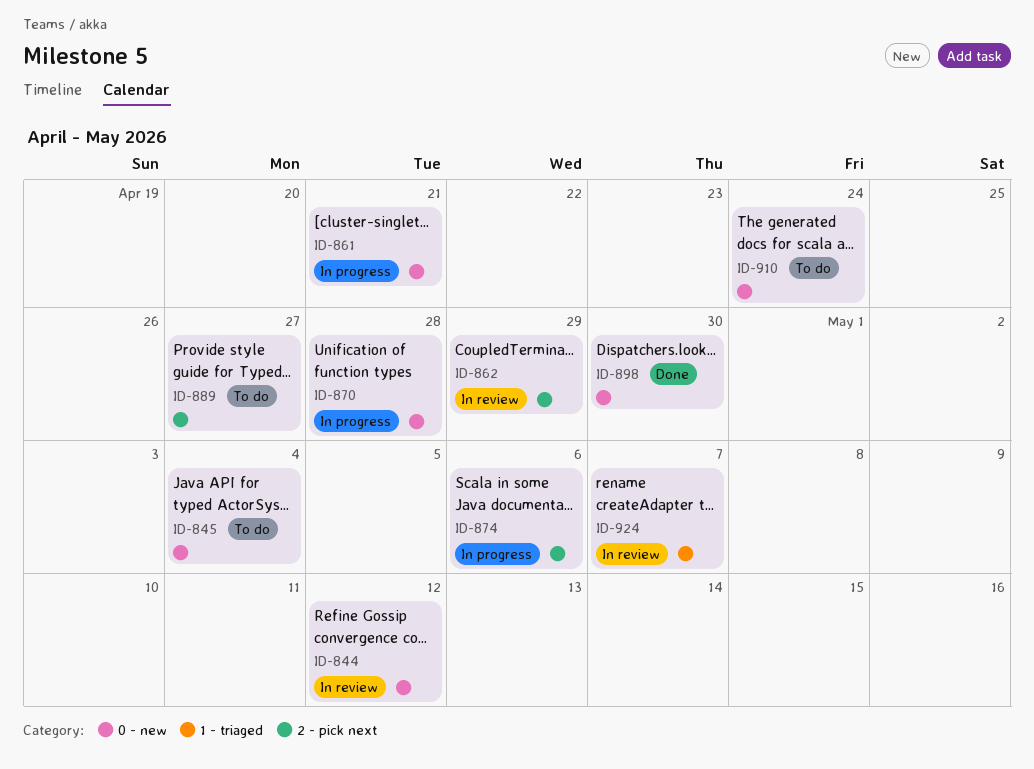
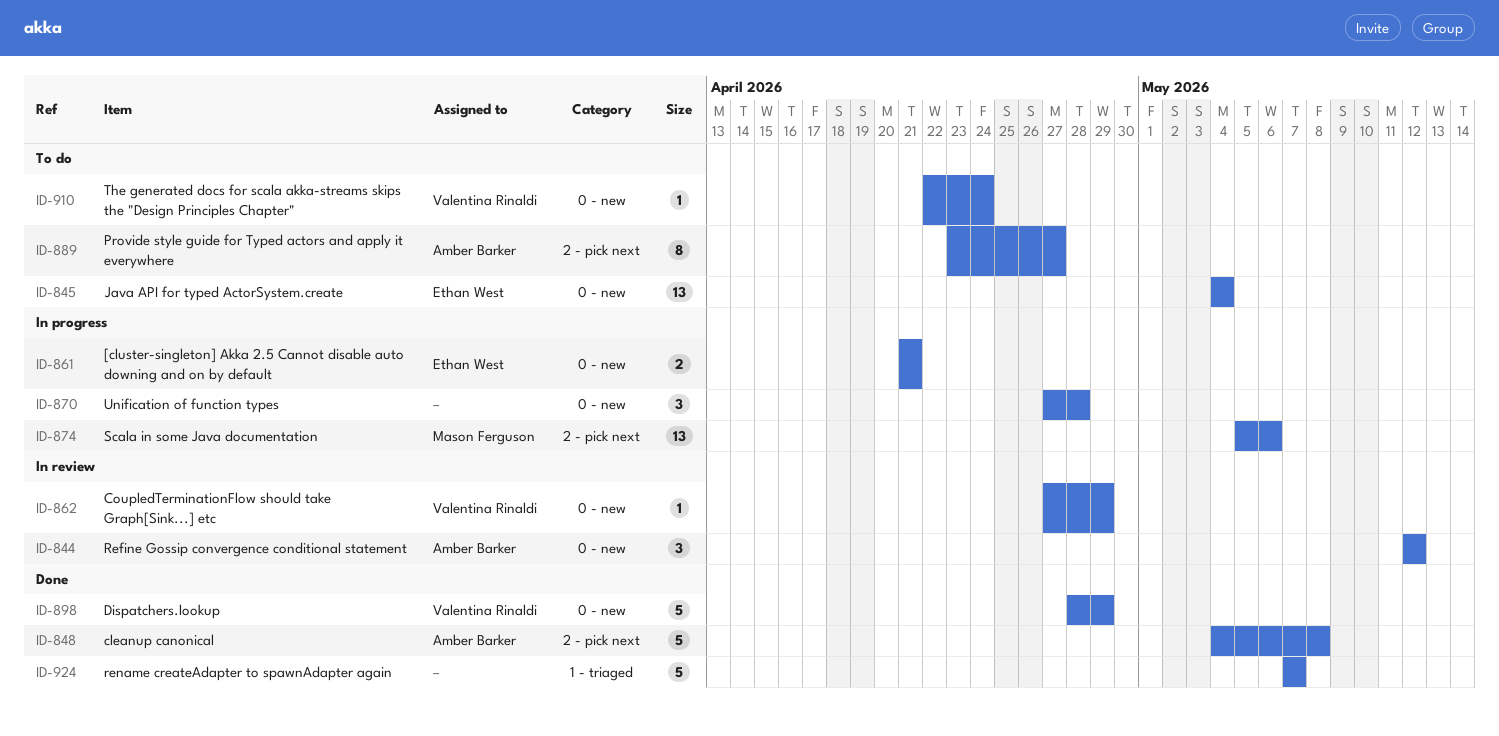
ID-848: none -> present
ID-862, label: 2 - pick next -> 0 - new
ID-898, due: Apr 30 -> Apr 29
ID-924, status: In review -> Done

